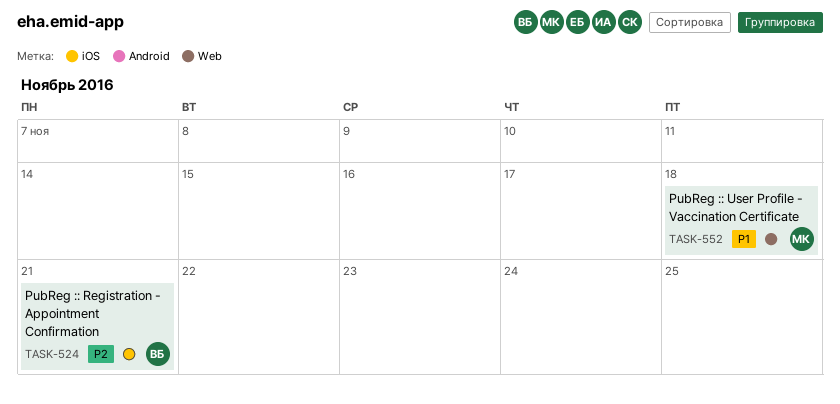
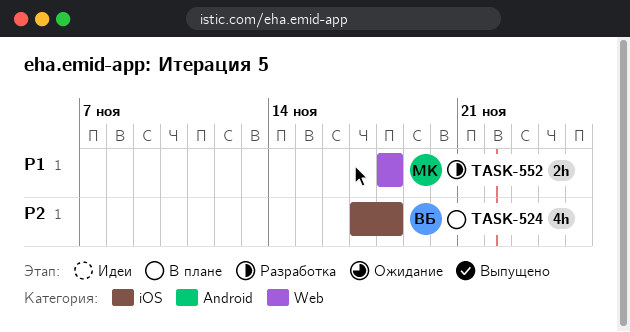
TASK-524, due: Nov 21 -> Nov 18

